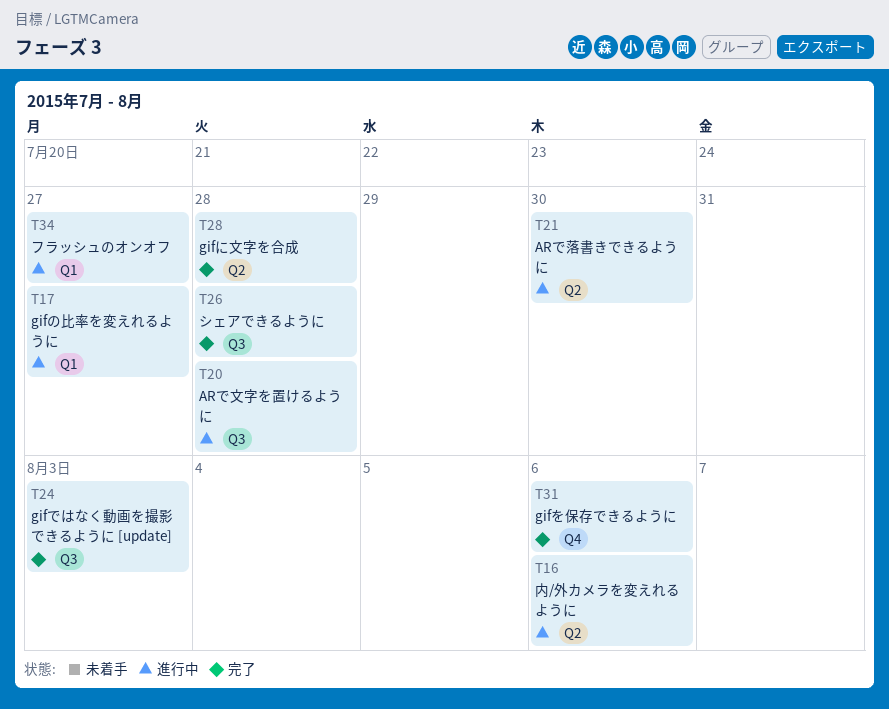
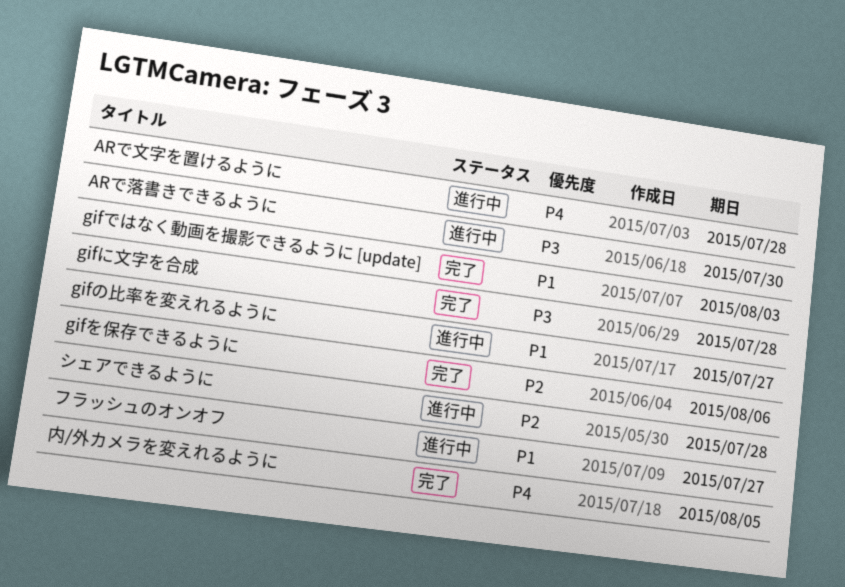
シェアできるように, status: 完了 -> 進行中
内/外カメラを変えれるように, status: 進行中 -> 完了
内/外カメラを変えれるように, due: Aug 6 -> Aug 5

